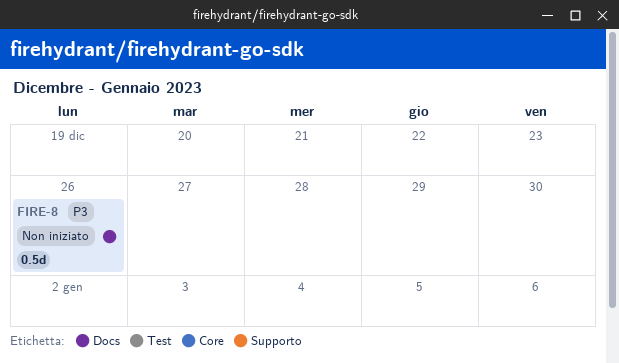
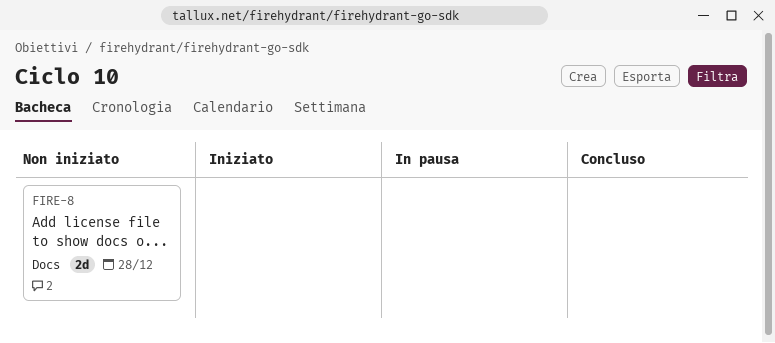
FIRE-8, estimate: 0.5d -> 2d
FIRE-8, due: Dec 26 -> Dec 28

